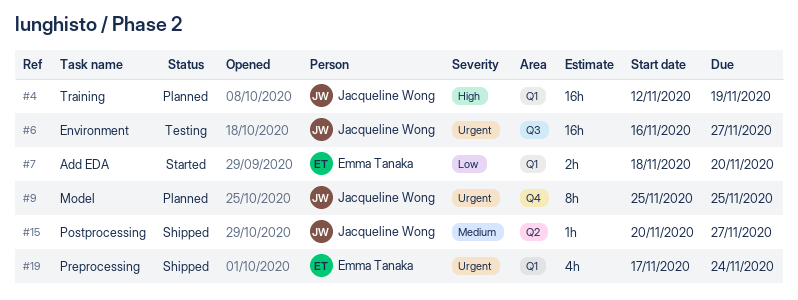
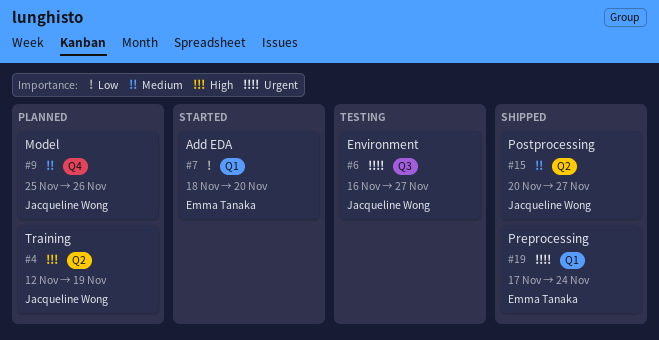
#4, label: Q1 -> Q2
#9, priority: Urgent -> Medium
#9, due: Nov 25 -> Nov 26

